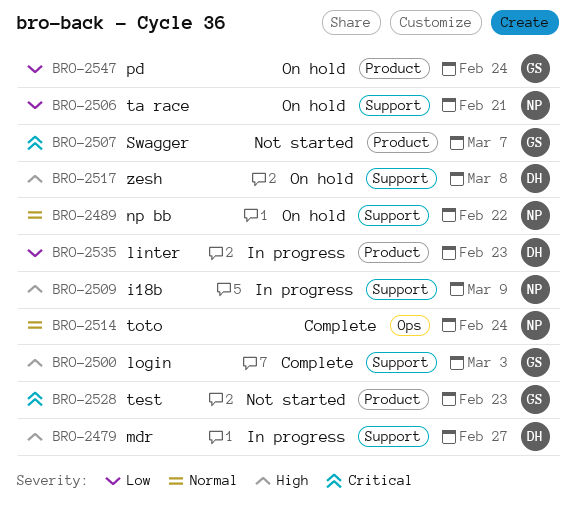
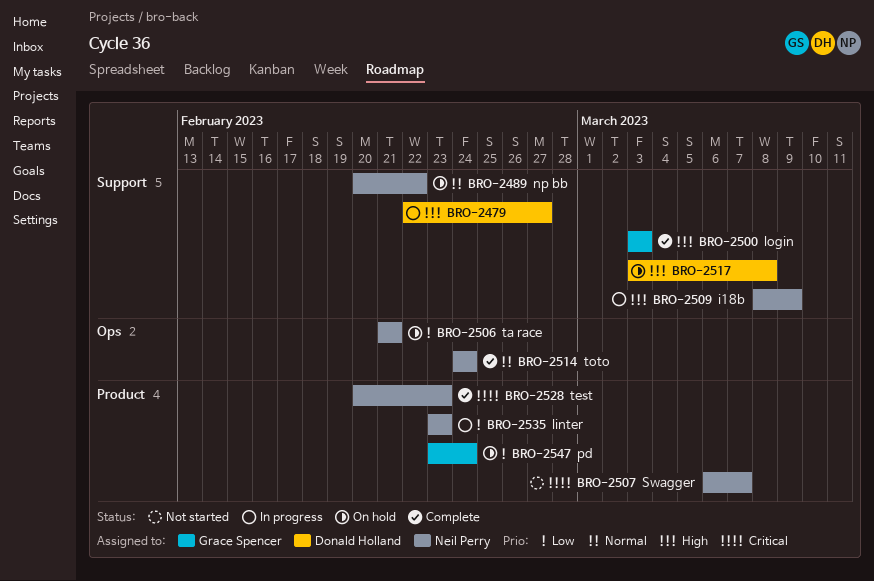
BRO-2506, label: Support -> Ops
BRO-2507, owner: Grace Spencer -> Neil Perry
BRO-2528, status: Not started -> Complete
BRO-2528, owner: Grace Spencer -> Neil Perry
BRO-2535, owner: Donald Holland -> Neil Perry

